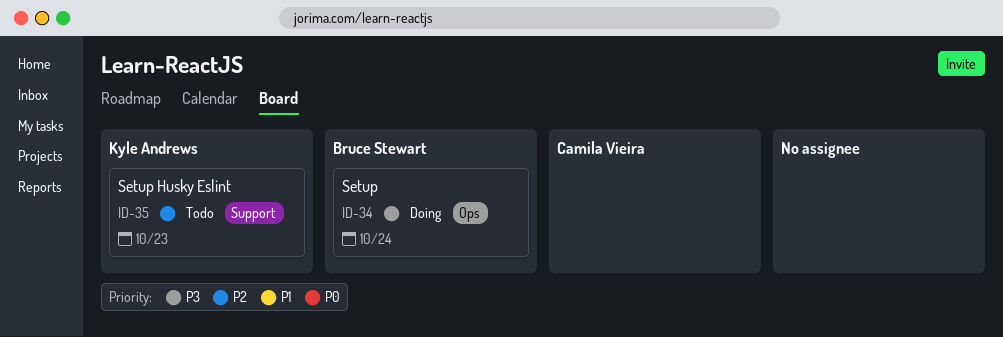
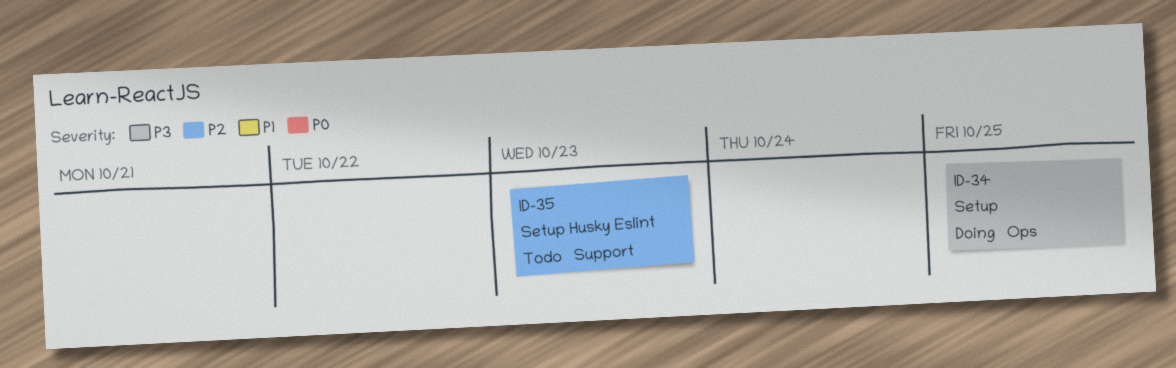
ID-34, due: Oct 24 -> Oct 25

